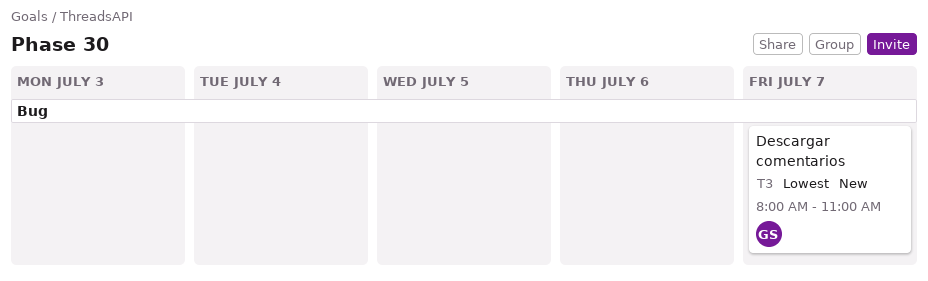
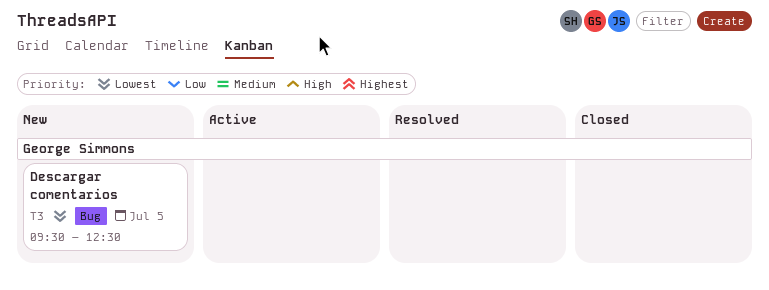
T3, day: Jul 7 -> Jul 5
T3, begins: 08:00 -> 09:30
T3, ends: 11:00 -> 12:30

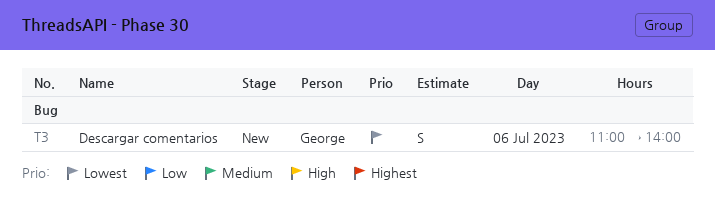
T3, day: Jul 5 -> Jul 6
T3, begins: 09:30 -> 11:00
T3, ends: 12:30 -> 14:00

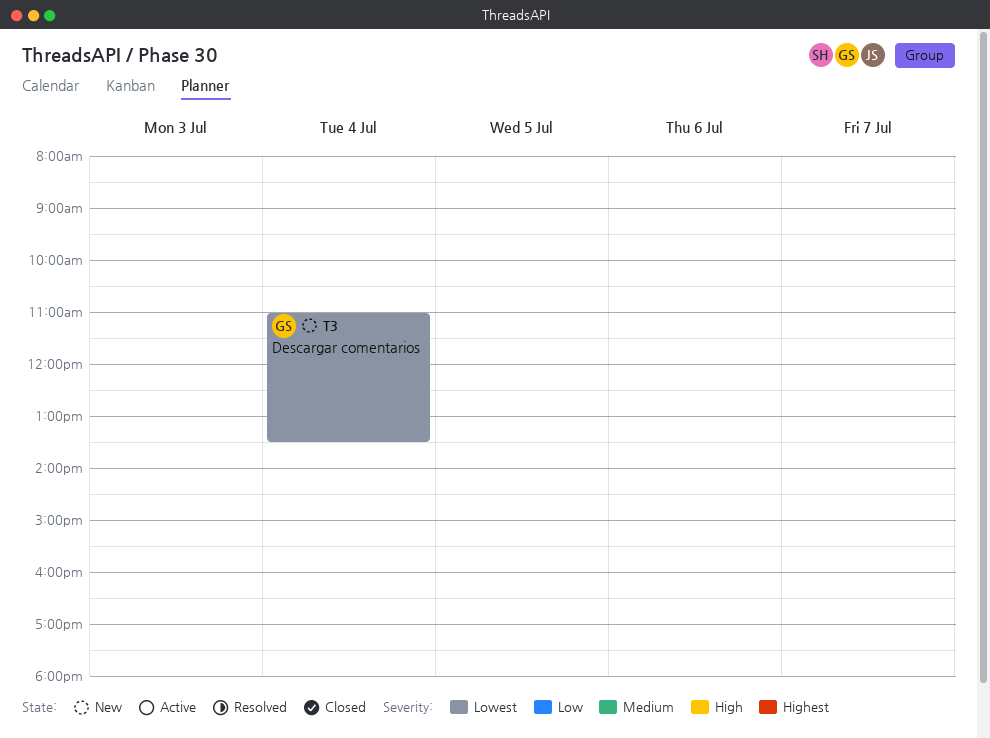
T3, day: Jul 6 -> Jul 4
T3, ends: 14:00 -> 13:30

